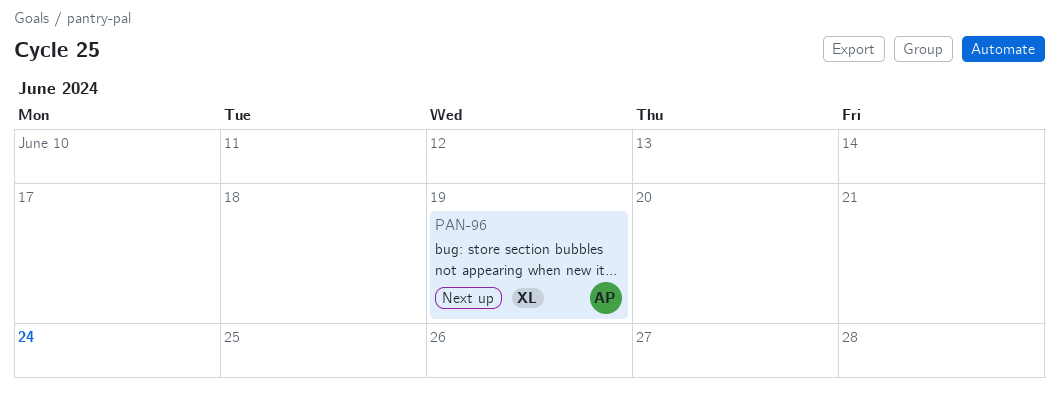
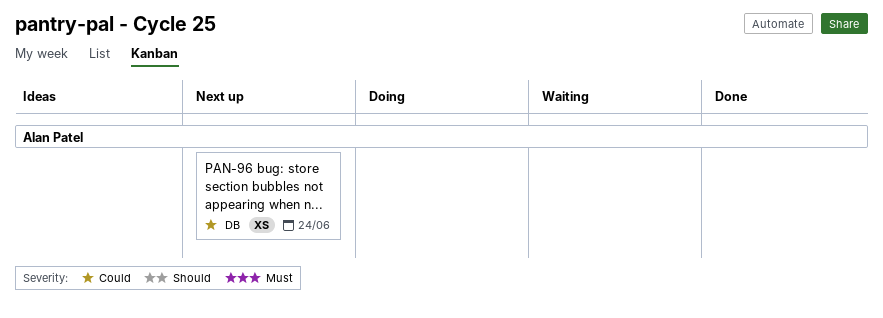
PAN-96, estimate: XL -> XS
PAN-96, due: Jun 19 -> Jun 24

